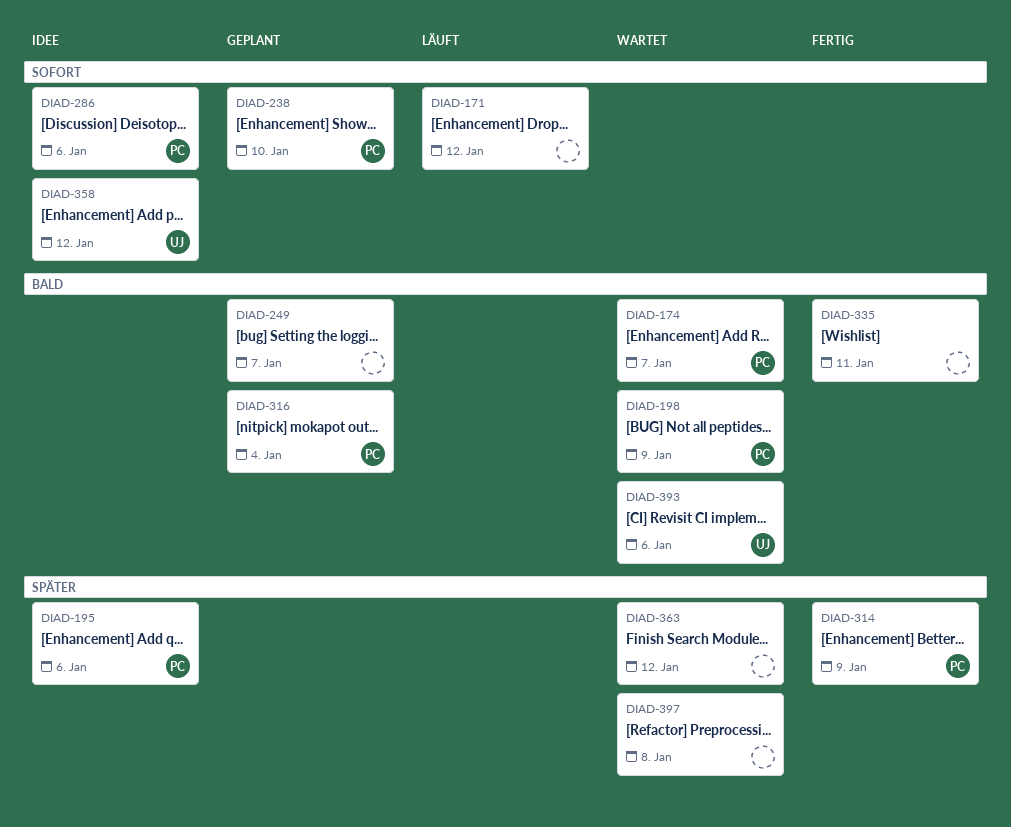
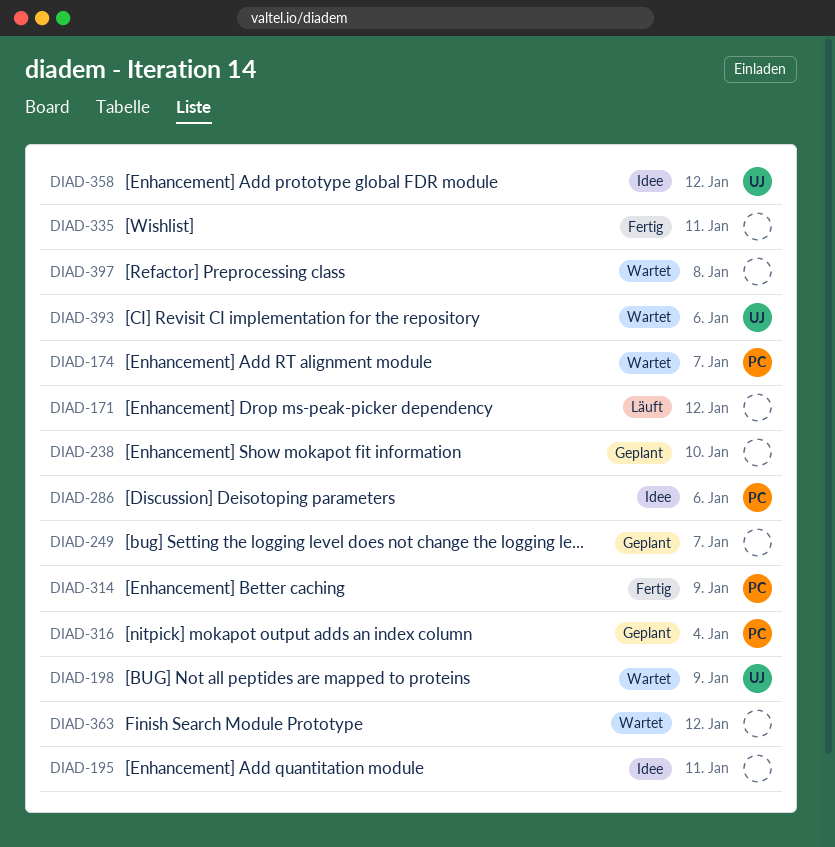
DIAD-195, owner: PC -> none
DIAD-195, due: Jan 6 -> Jan 11
DIAD-198, owner: PC -> UJ
DIAD-238, owner: PC -> none

